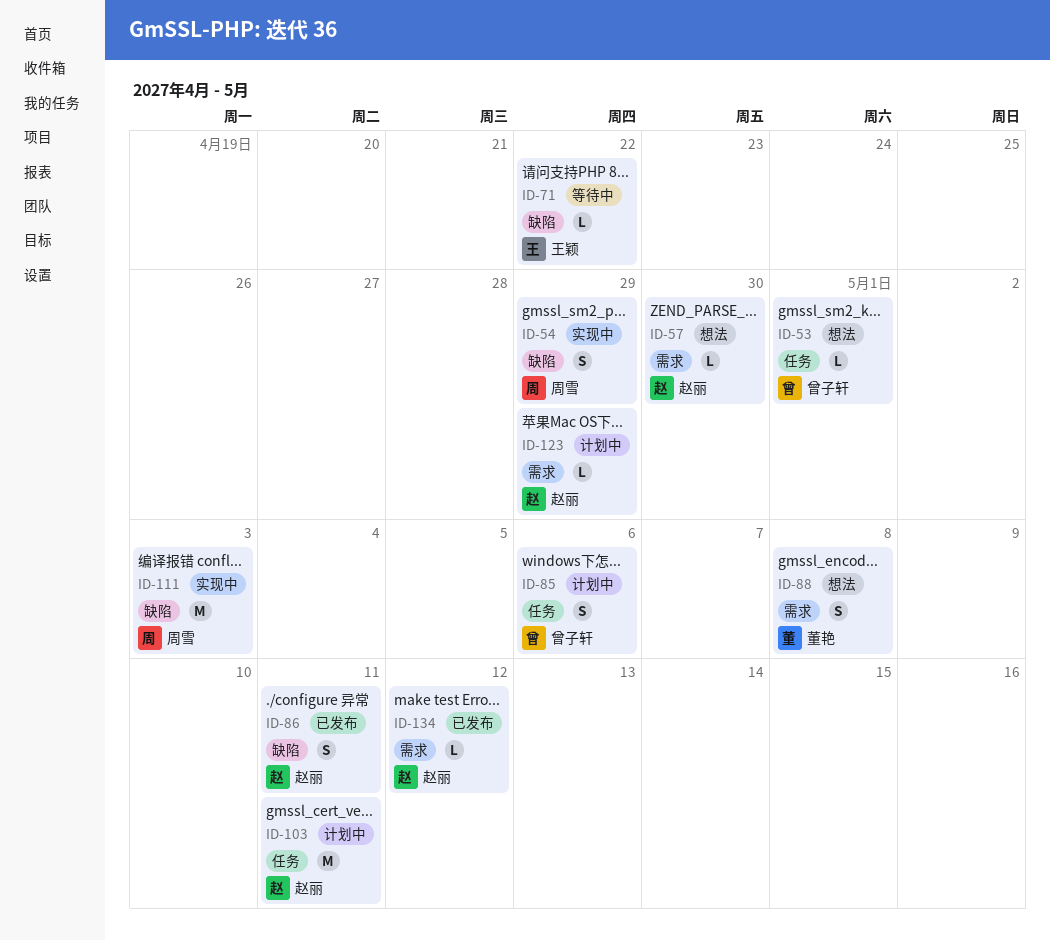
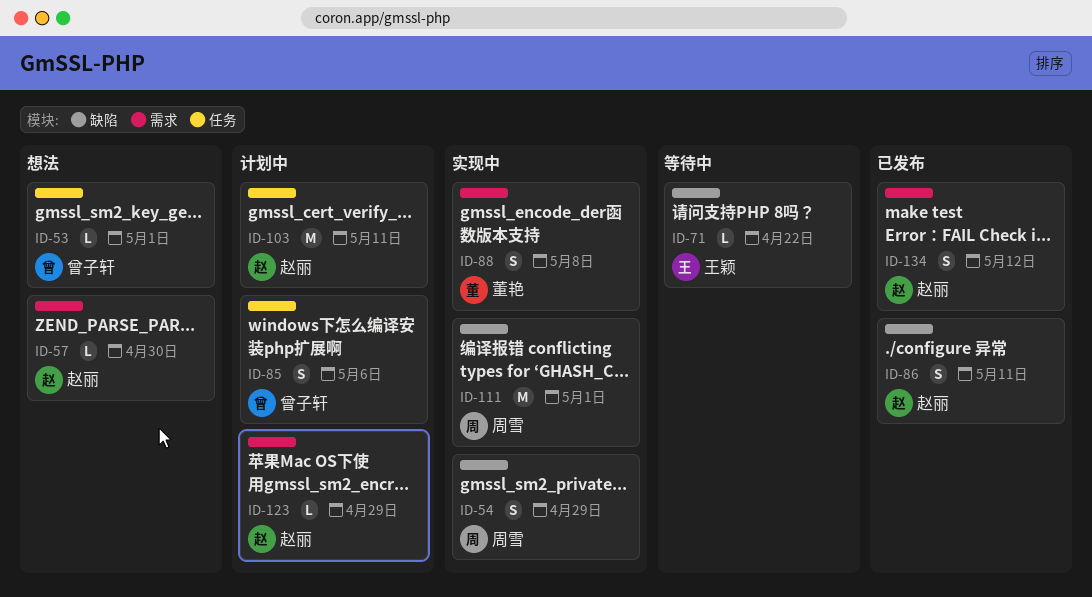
ID-88, status: 想法 -> 实现中
ID-111, due: May 3 -> May 1
ID-134, estimate: L -> S

